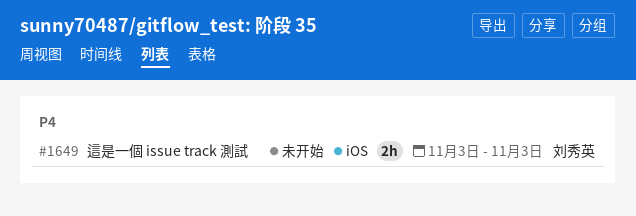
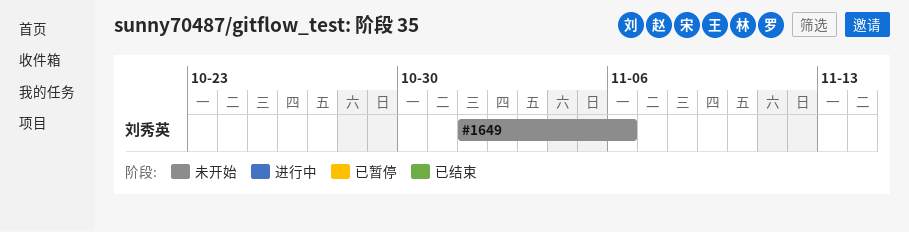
#1649, start: Nov 3 -> Nov 1
#1649, due: Nov 3 -> Nov 6

